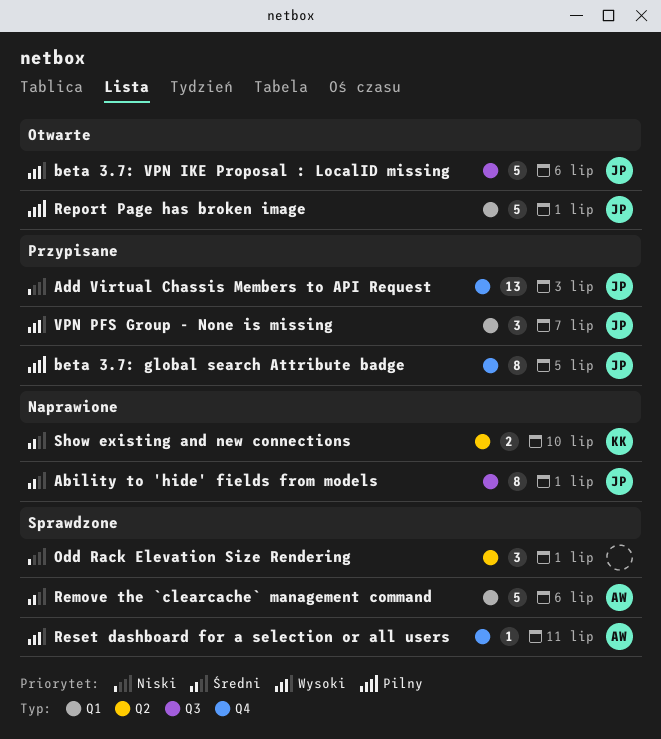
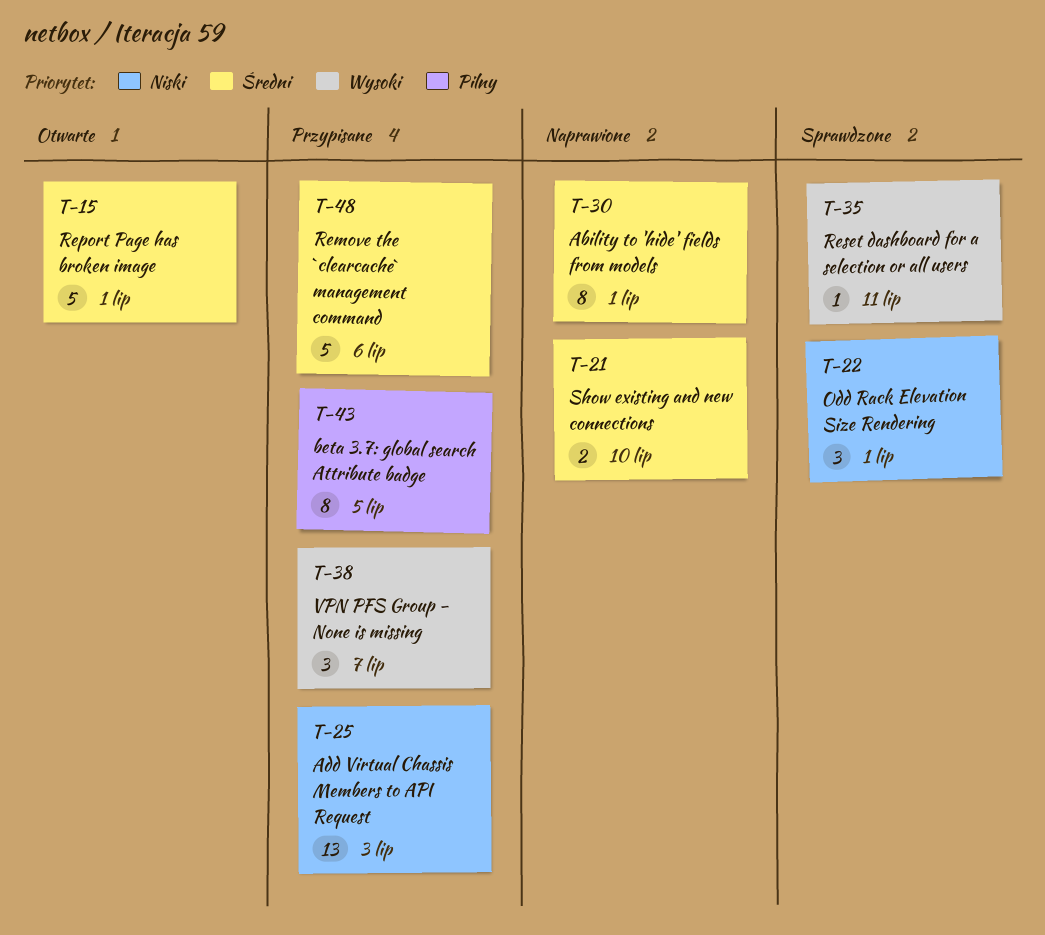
beta 3.7: VPN IKE Proposal : LocalID missing: present -> none
Remove the `clearcache` management command, status: Sprawdzone -> Przypisane
Report Page has broken image, priority: Pilny -> Średni

